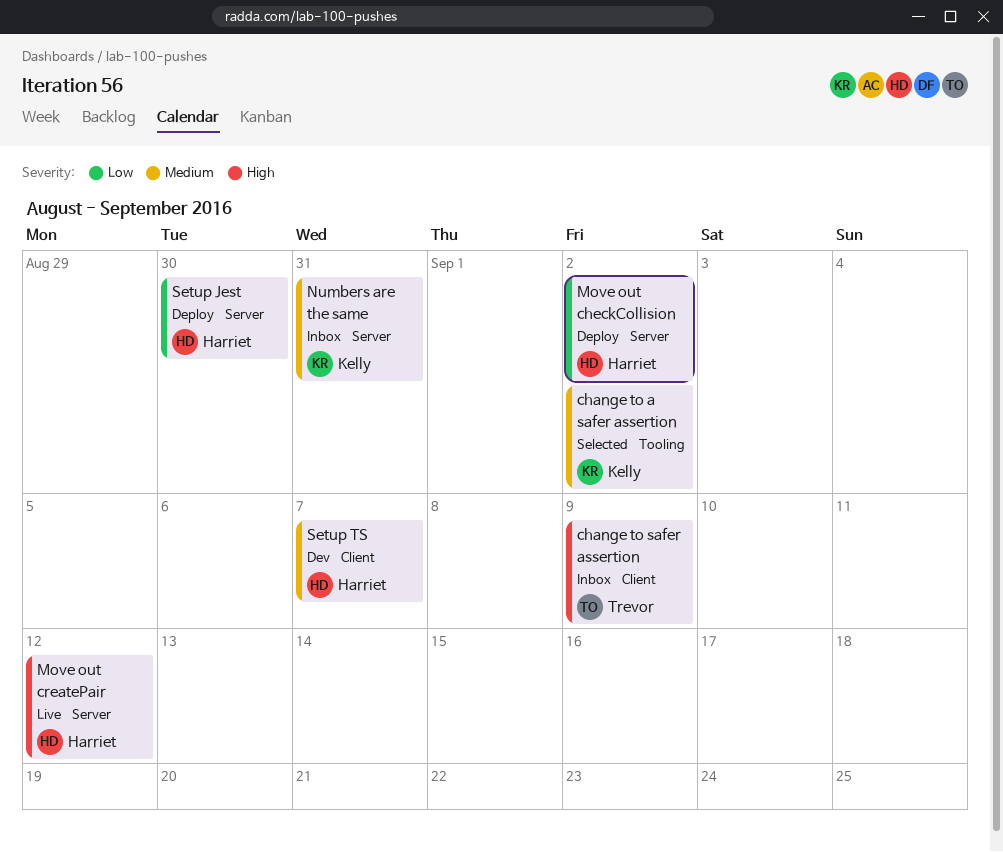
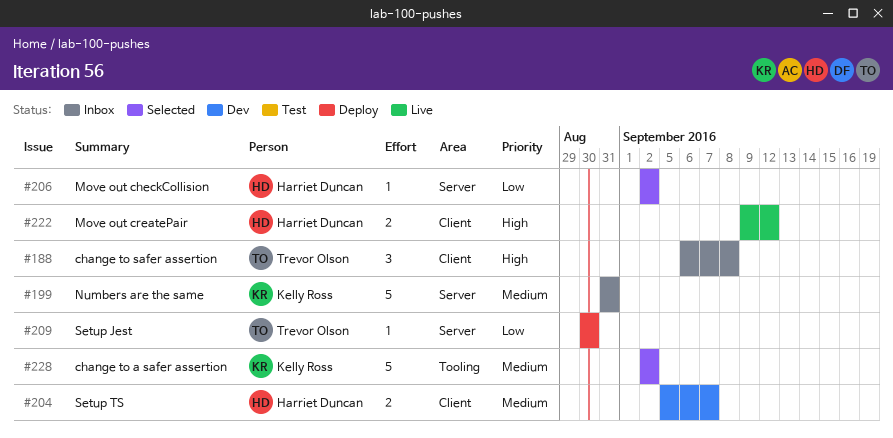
change to safer assertion, due: Sep 9 -> Sep 8
Move out checkCollision, status: Deploy -> Selected
Move out createPair, label: Server -> Client
Setup Jest, owner: Harriet Duncan -> Trevor Olson

